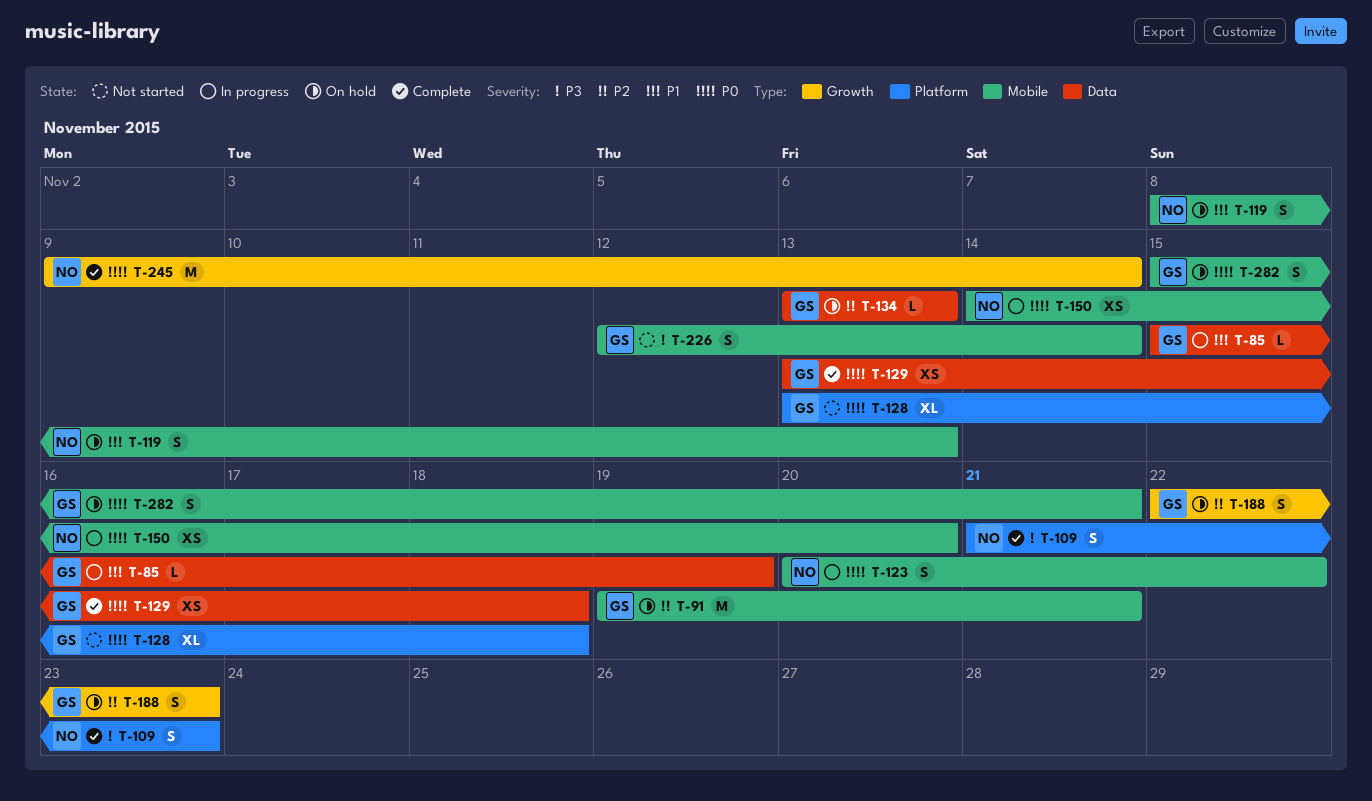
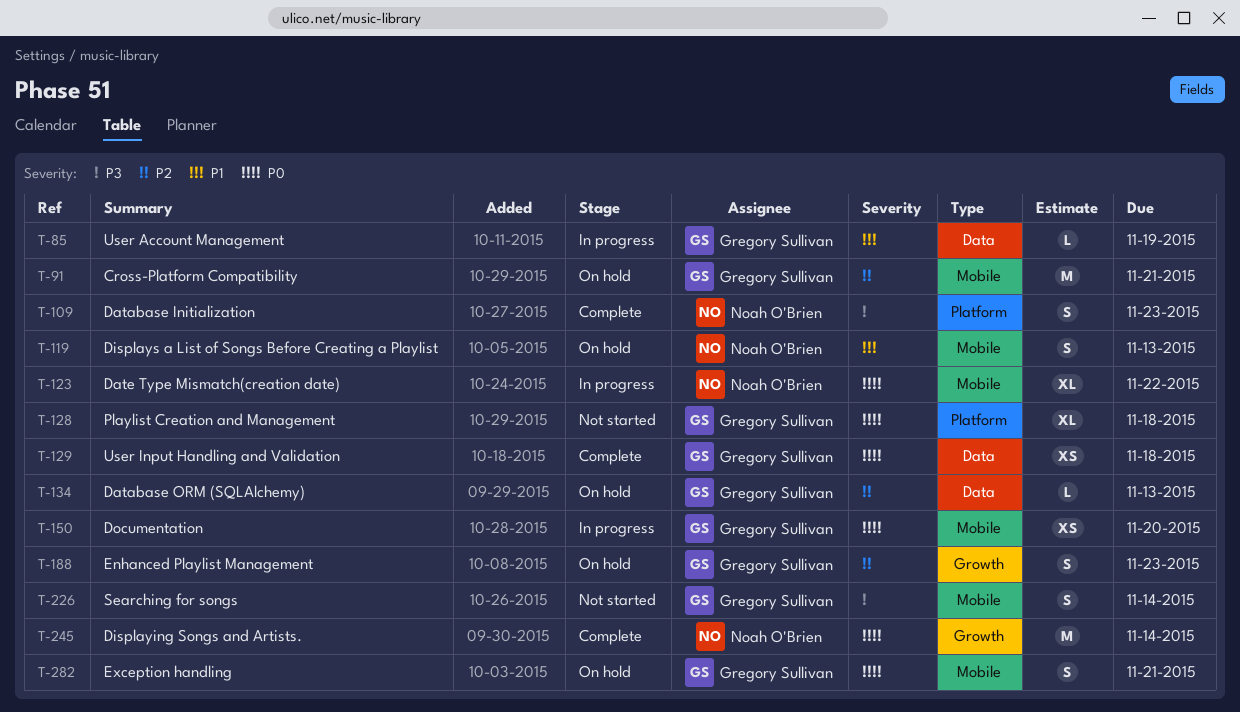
T-123, estimate: S -> XL
T-150, owner: Noah O'Brien -> Gregory Sullivan

